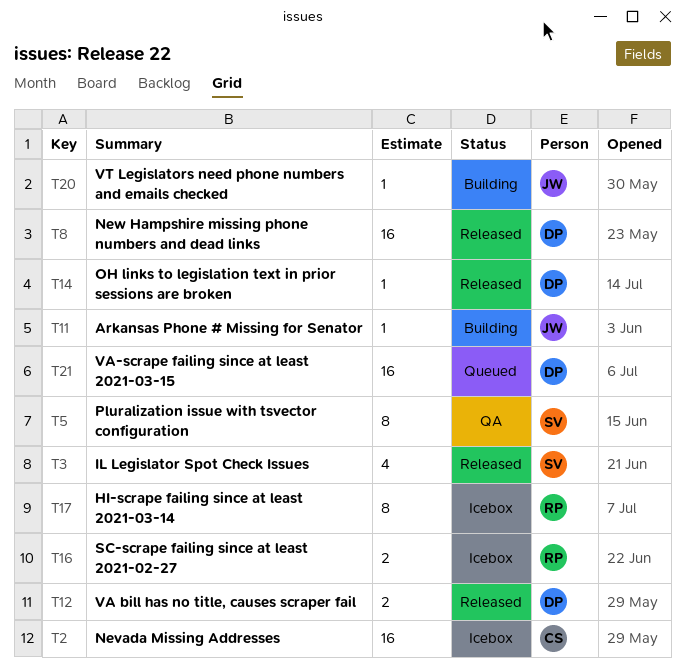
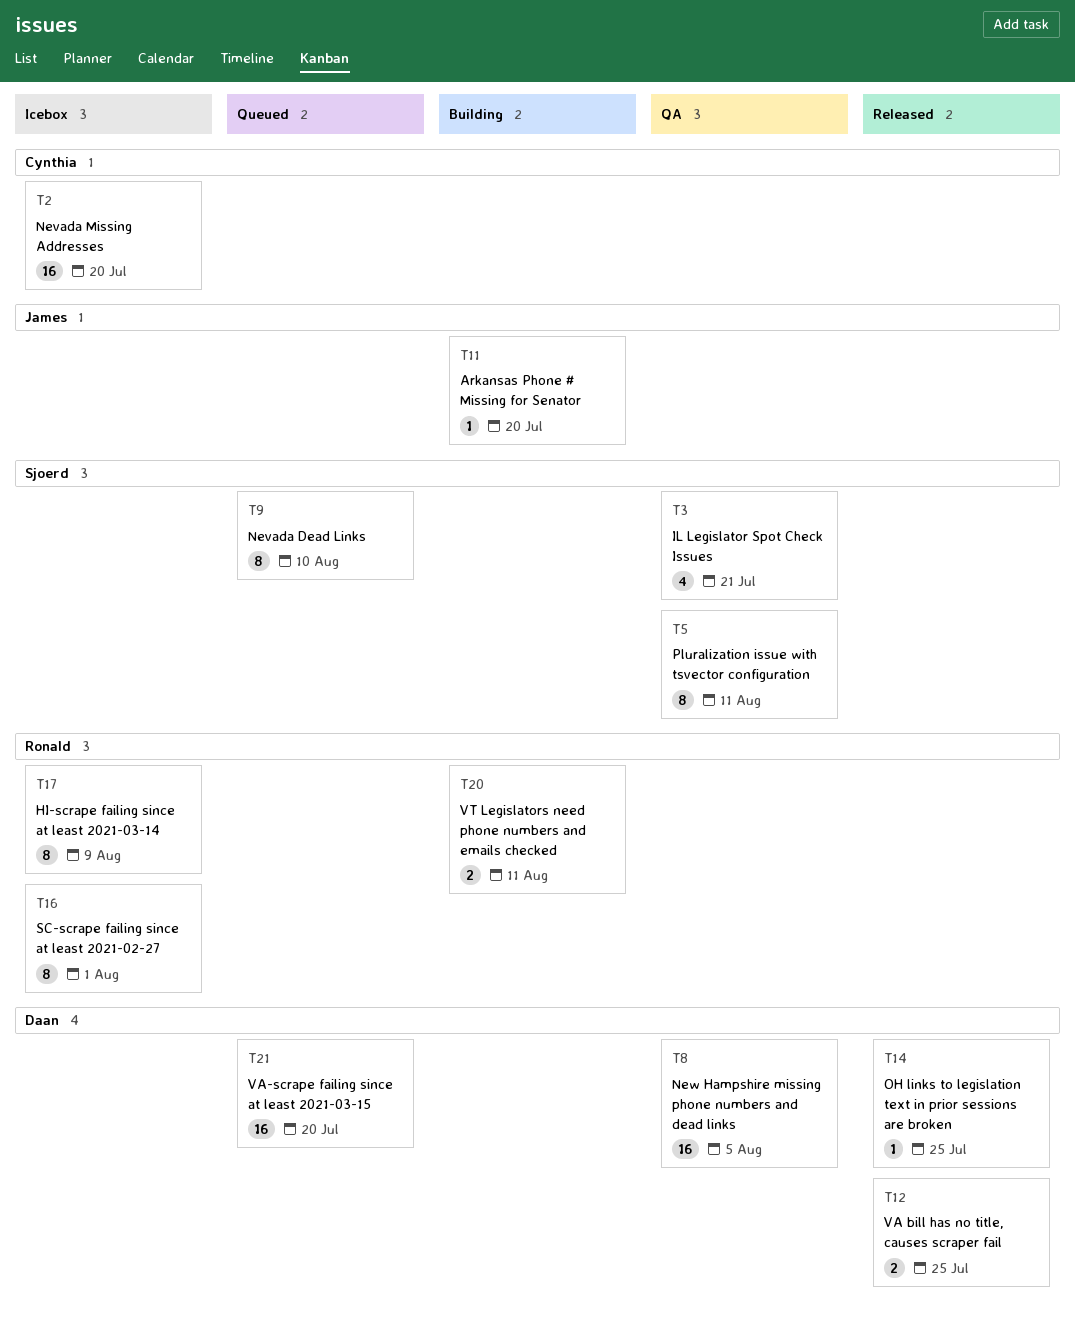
T3, status: Released -> QA
T8, status: Released -> QA
T9: none -> present
T16, estimate: 2 -> 8
T20, owner: James -> Ronald
T20, estimate: 1 -> 2

